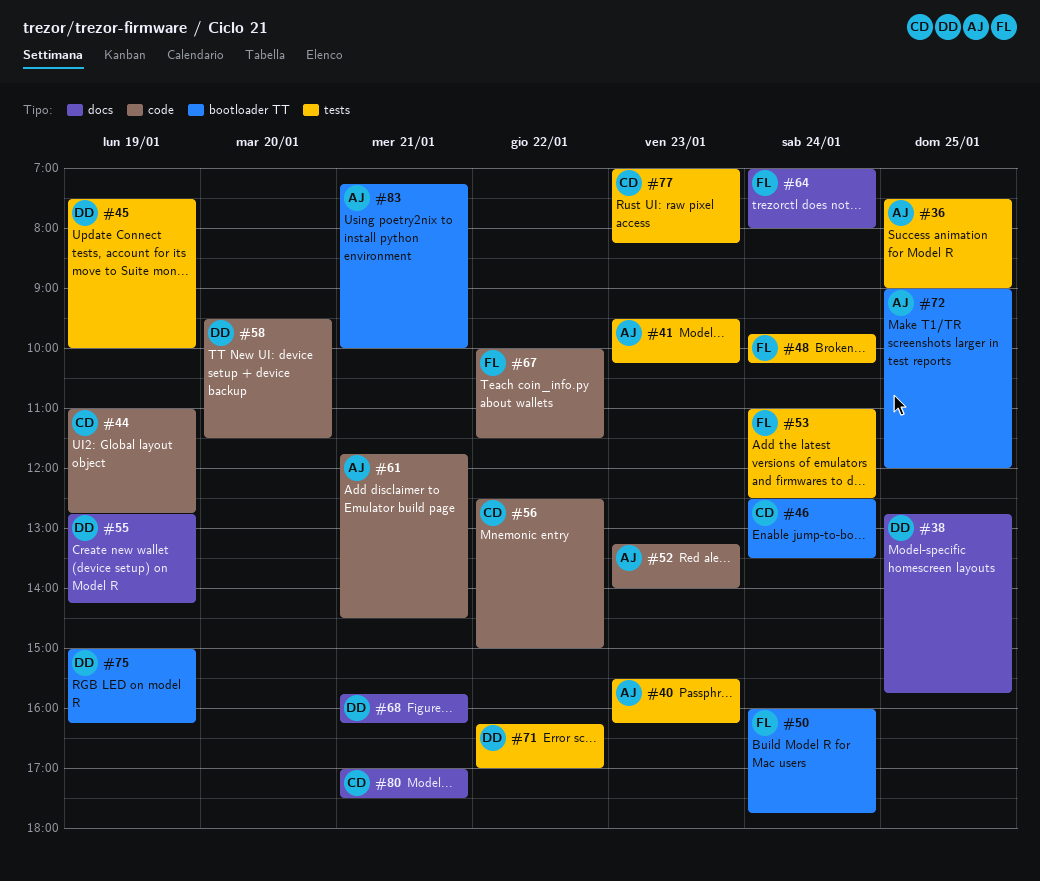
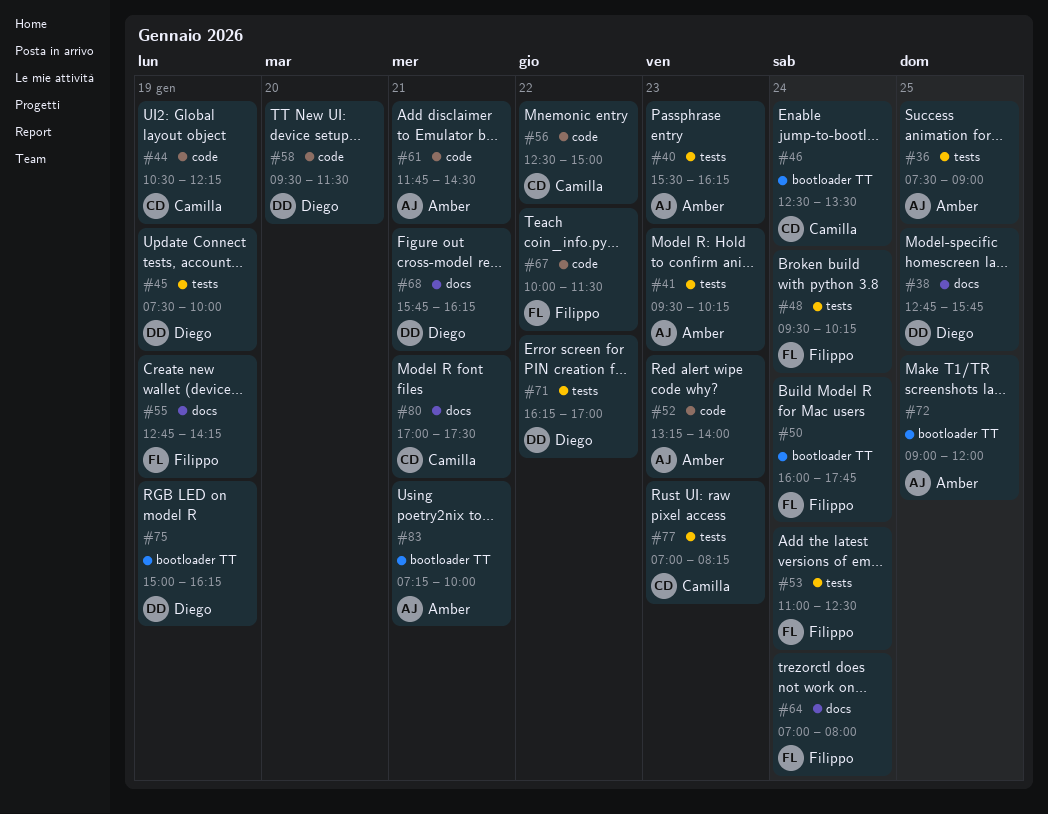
#44, begins: 11:00 -> 10:30
#44, ends: 12:45 -> 12:15
#48, begins: 09:45 -> 09:30
#55, owner: Diego -> Filippo

